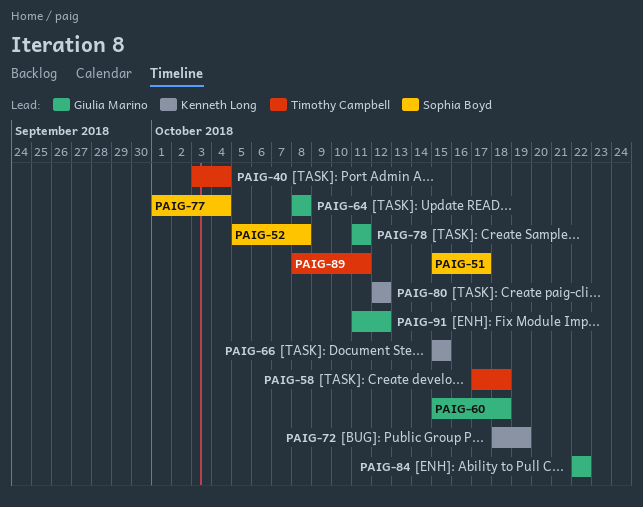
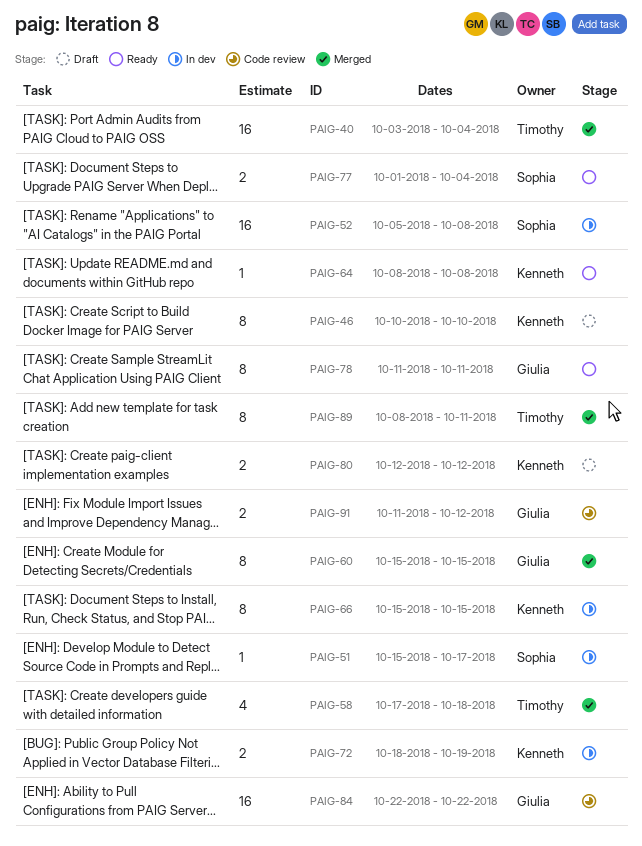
PAIG-46: none -> present
PAIG-60, due: Oct 18 -> Oct 15
PAIG-64, owner: Giulia Marino -> Kenneth Long

